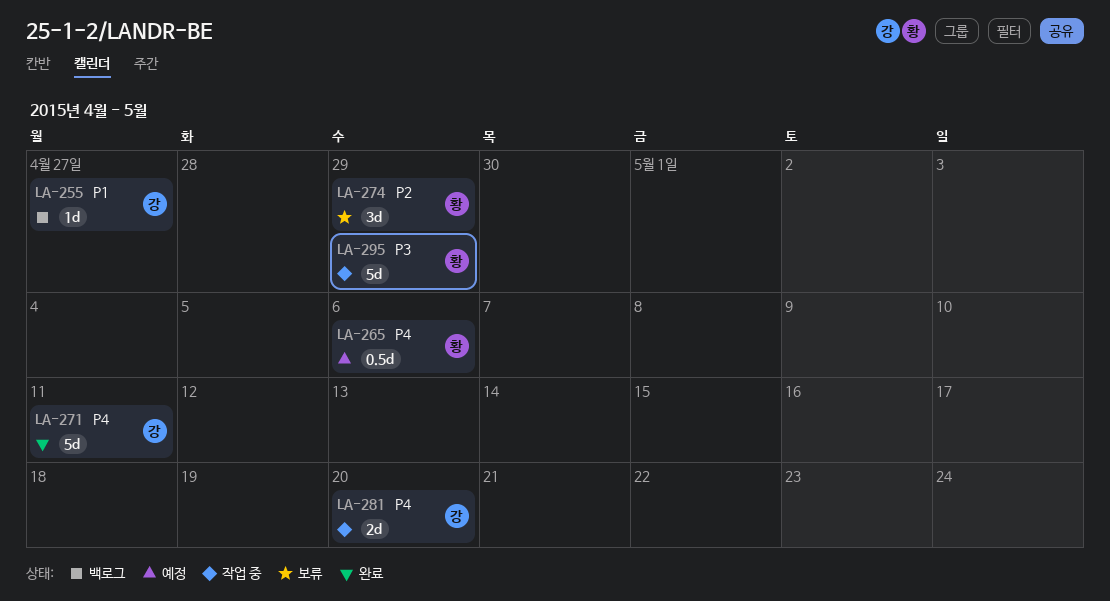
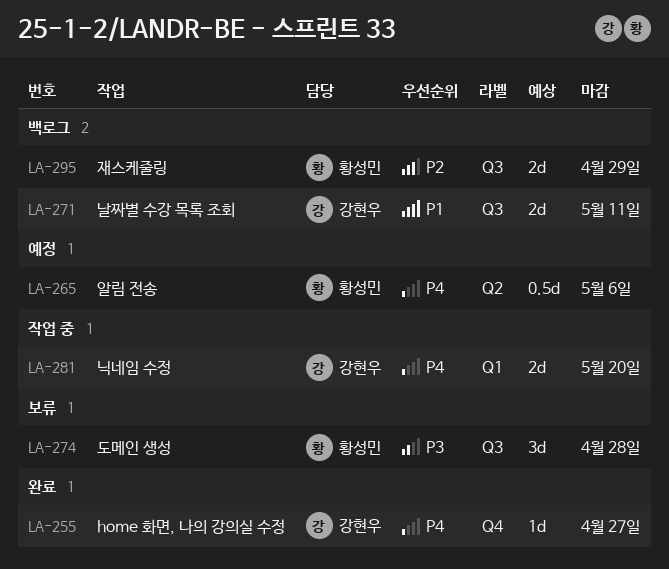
LA-255, status: 백로그 -> 완료
LA-255, priority: P1 -> P4
LA-271, status: 완료 -> 백로그
LA-271, priority: P4 -> P1
LA-271, estimate: 5d -> 2d
LA-274, priority: P2 -> P3
LA-274, due: Apr 29 -> Apr 28
LA-295, status: 작업 중 -> 백로그
LA-295, priority: P3 -> P2
LA-295, estimate: 5d -> 2d

